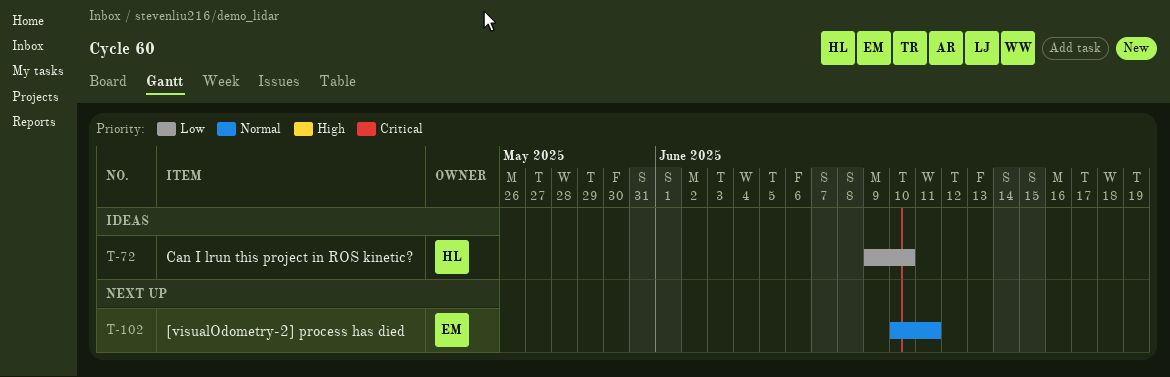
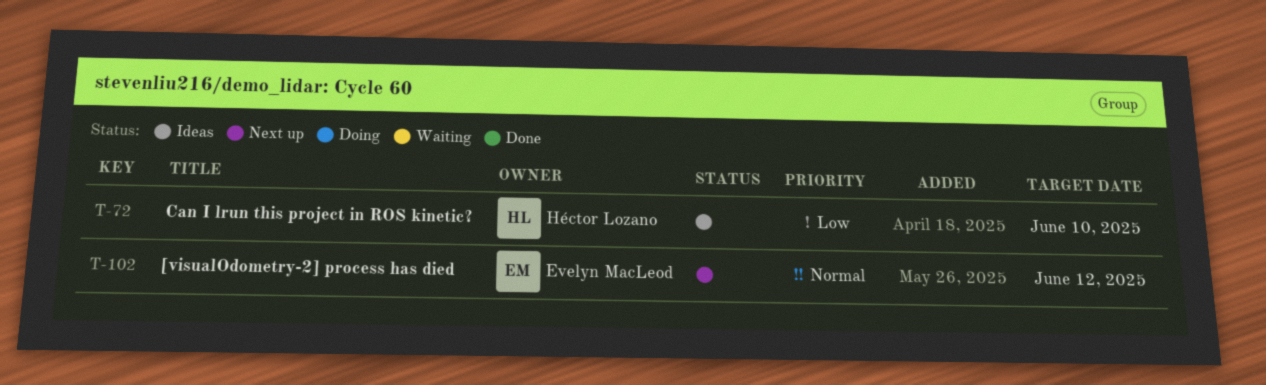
T-102, due: Jun 11 -> Jun 12

